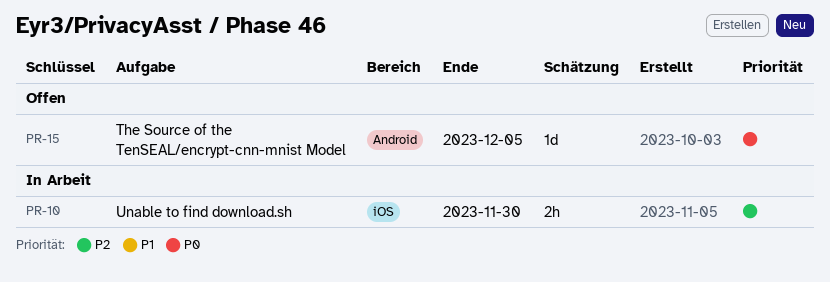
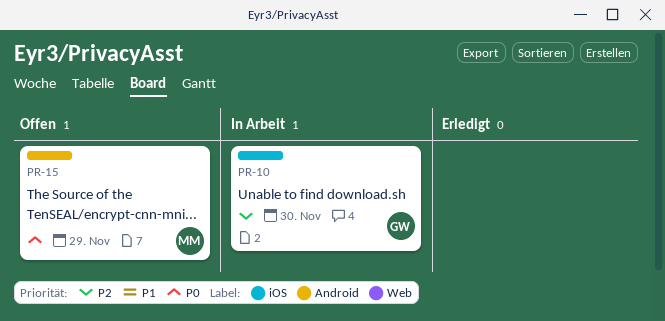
PR-15, due: Dec 5 -> Nov 29

